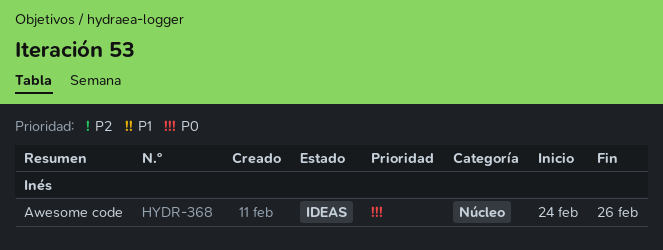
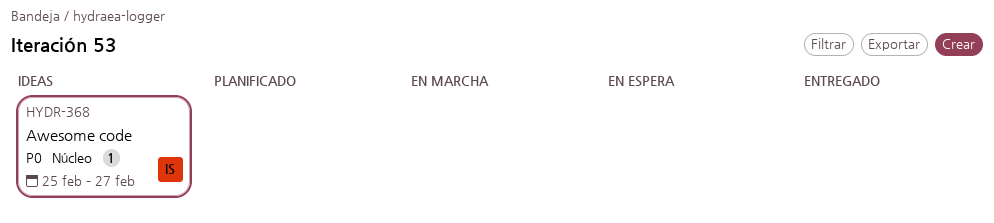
HYDR-368, start: Feb 24 -> Feb 25
HYDR-368, due: Feb 26 -> Feb 27

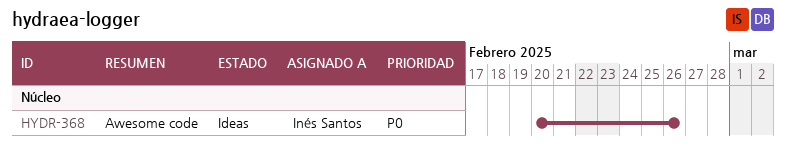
HYDR-368, start: Feb 25 -> Feb 20
HYDR-368, due: Feb 27 -> Feb 26

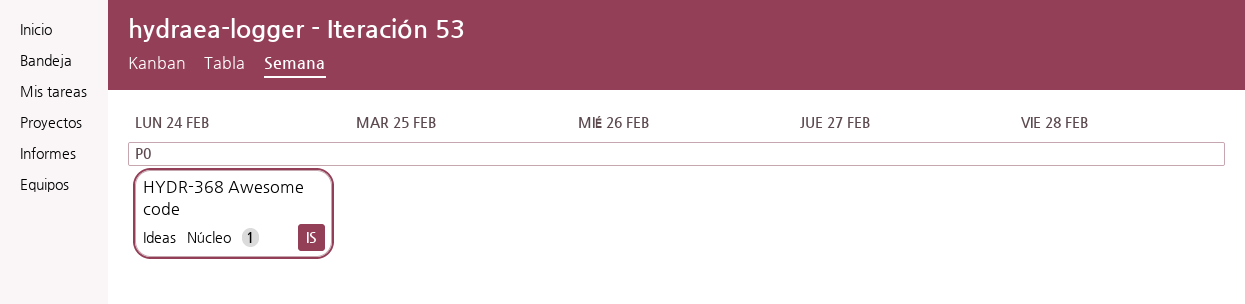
HYDR-368, due: Feb 26 -> Feb 24

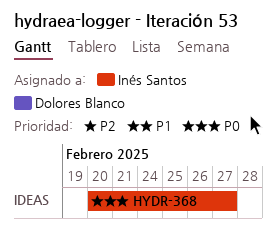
HYDR-368, due: Feb 24 -> Feb 27

